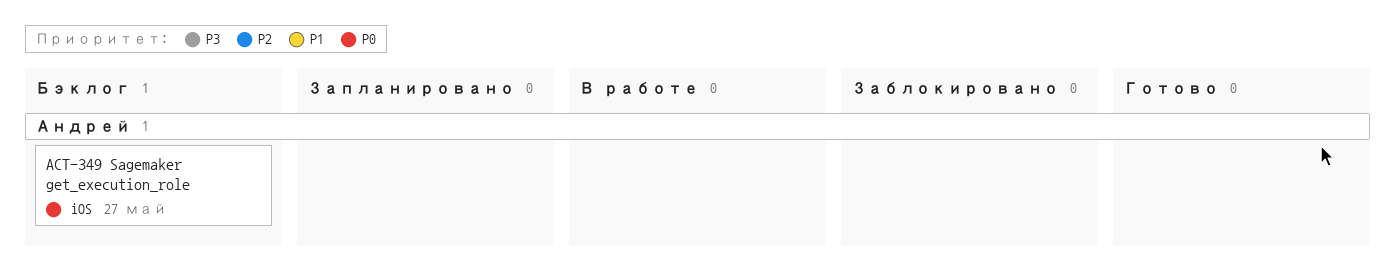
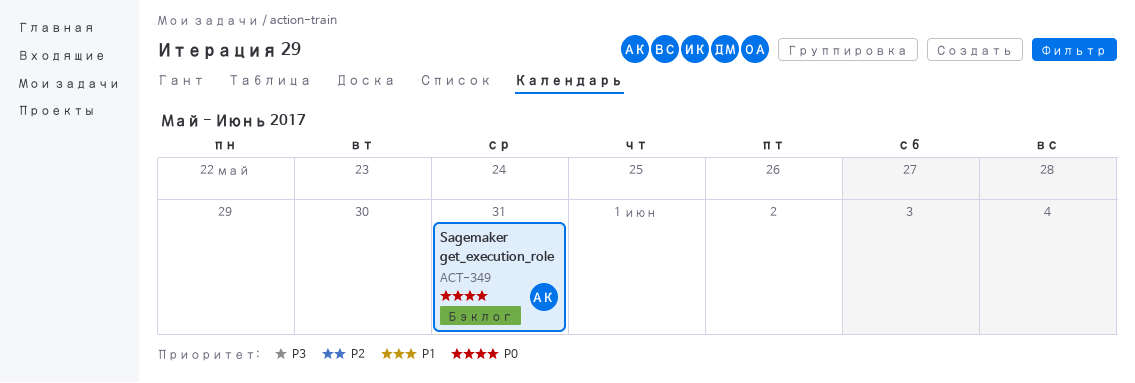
ACT-349, due: May 27 -> May 31

